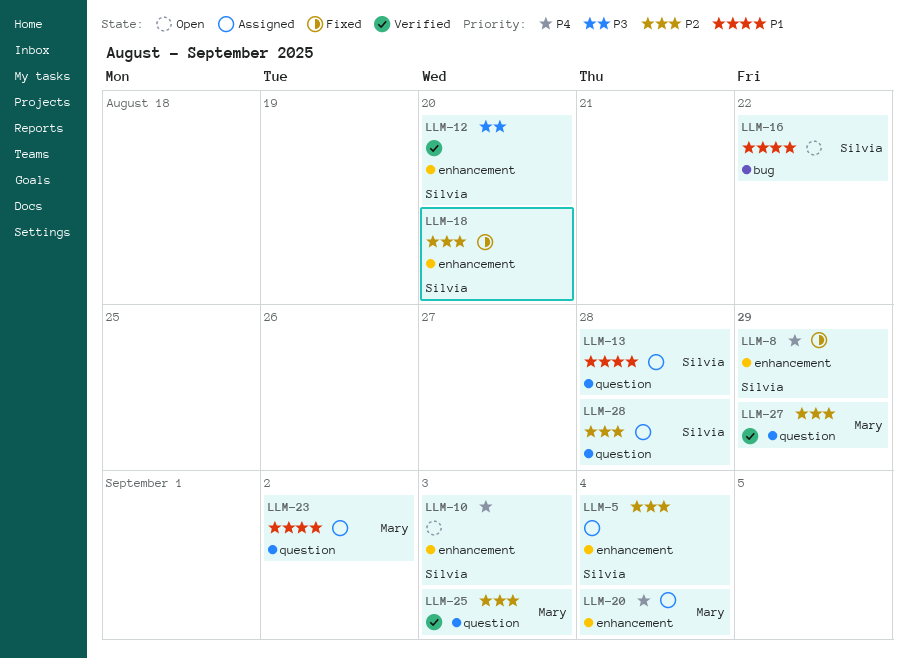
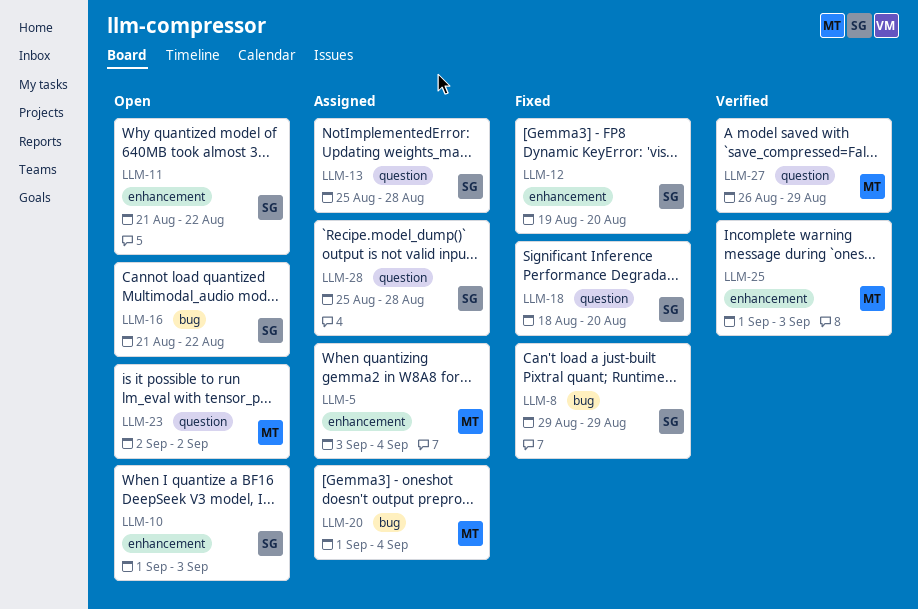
LLM-5, owner: Silvia -> Mary
LLM-8, label: enhancement -> bug
LLM-11: none -> present
LLM-12, status: Verified -> Fixed
LLM-18, label: enhancement -> question
LLM-20, label: enhancement -> bug
LLM-23, status: Assigned -> Open
LLM-25, label: question -> enhancement

